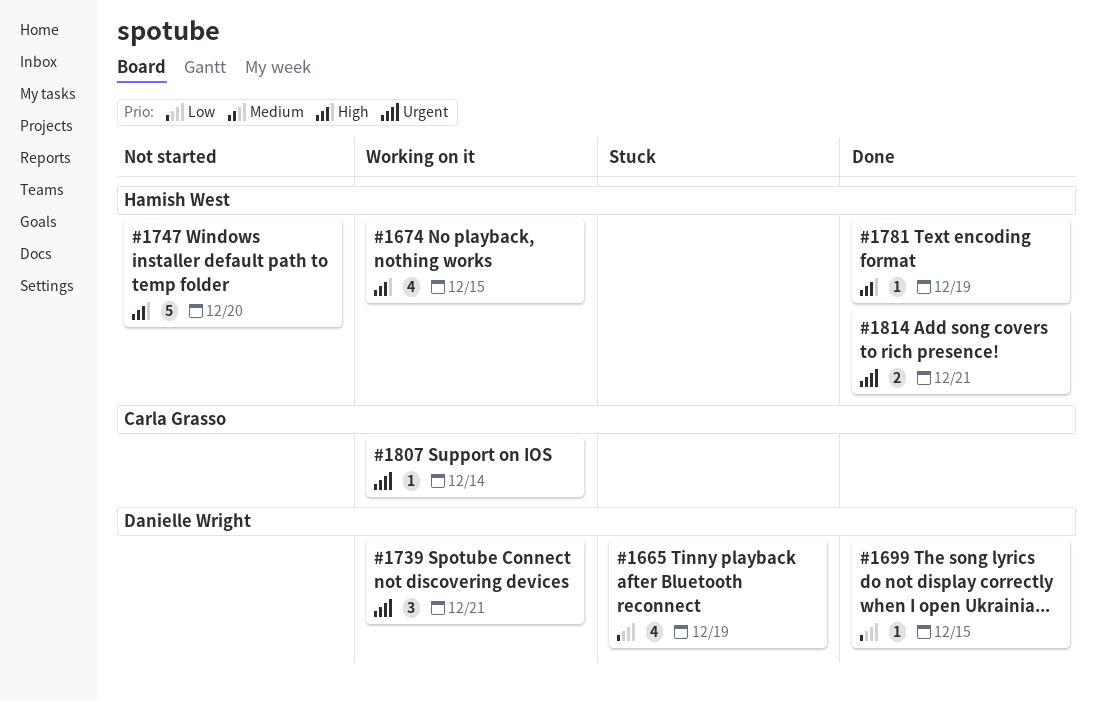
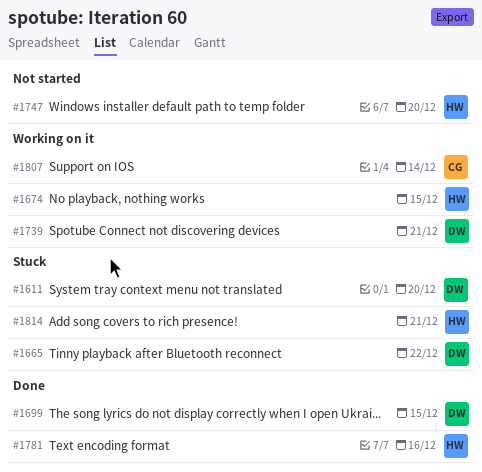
#1611: none -> present
#1665, due: Dec 19 -> Dec 22
#1781, due: Dec 19 -> Dec 16
#1814, status: Done -> Stuck

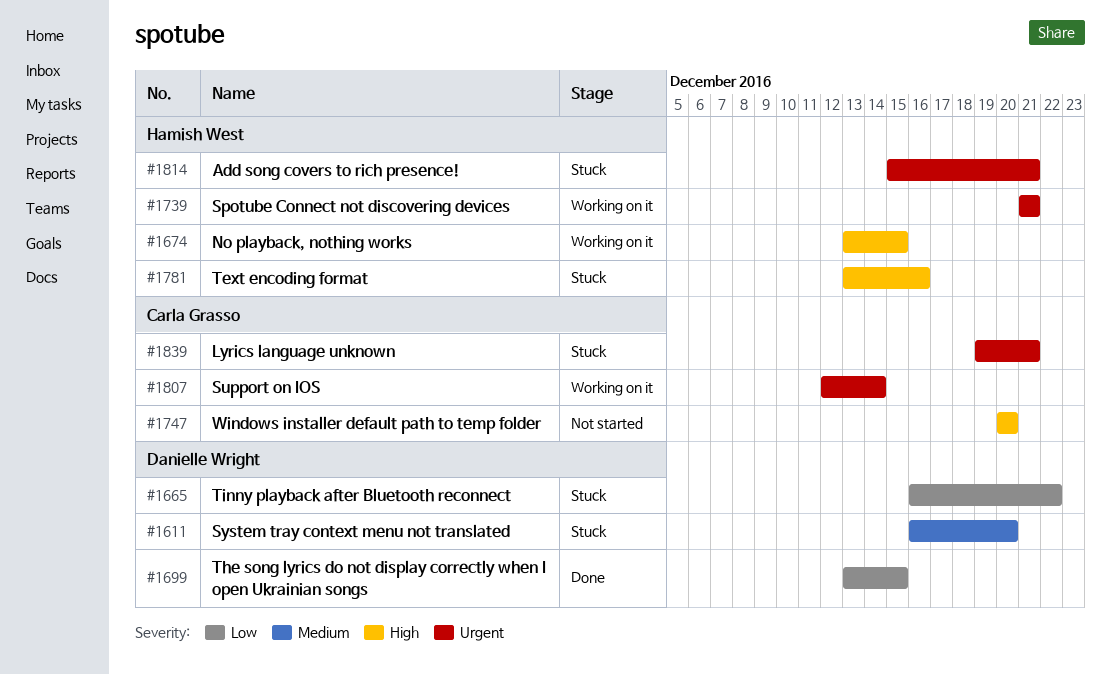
#1739, owner: Danielle Wright -> Hamish West
#1747, owner: Hamish West -> Carla Grasso
#1781, status: Done -> Stuck
#1839: none -> present

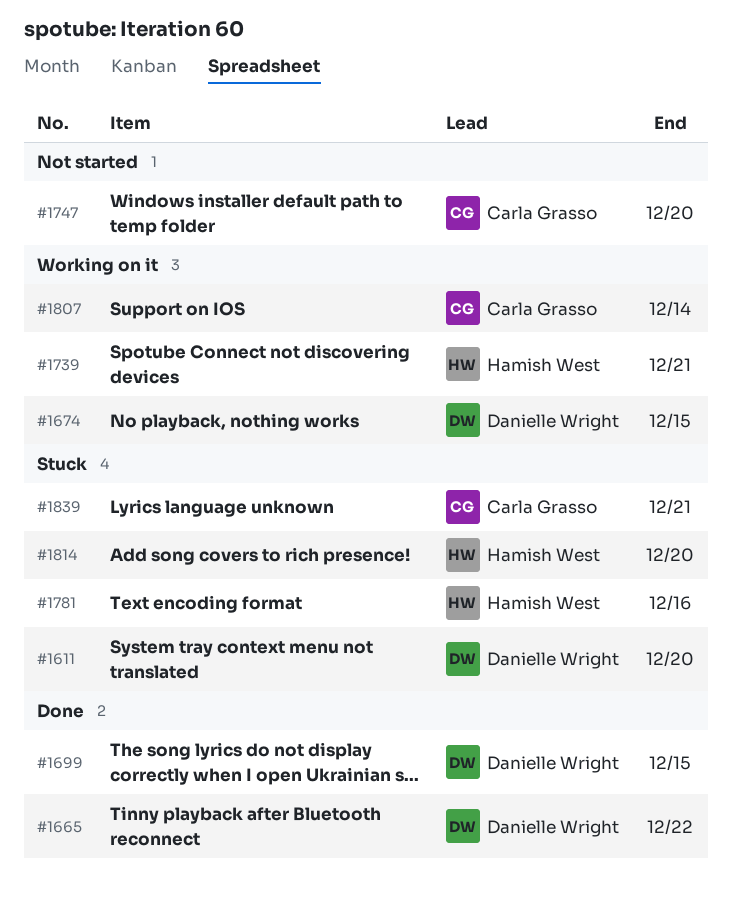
#1665, status: Stuck -> Done
#1674, owner: Hamish West -> Danielle Wright
#1814, due: Dec 21 -> Dec 20

